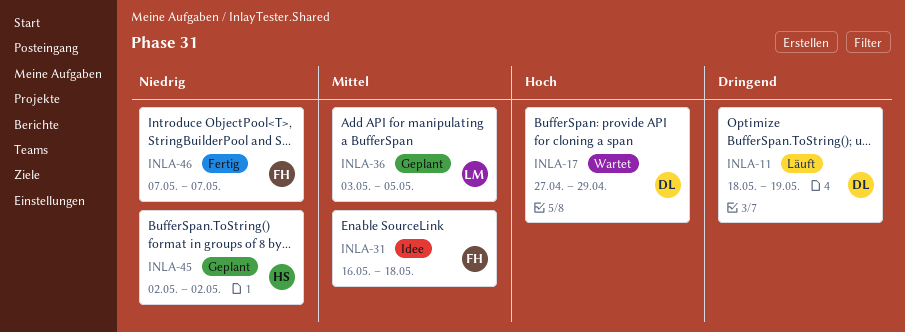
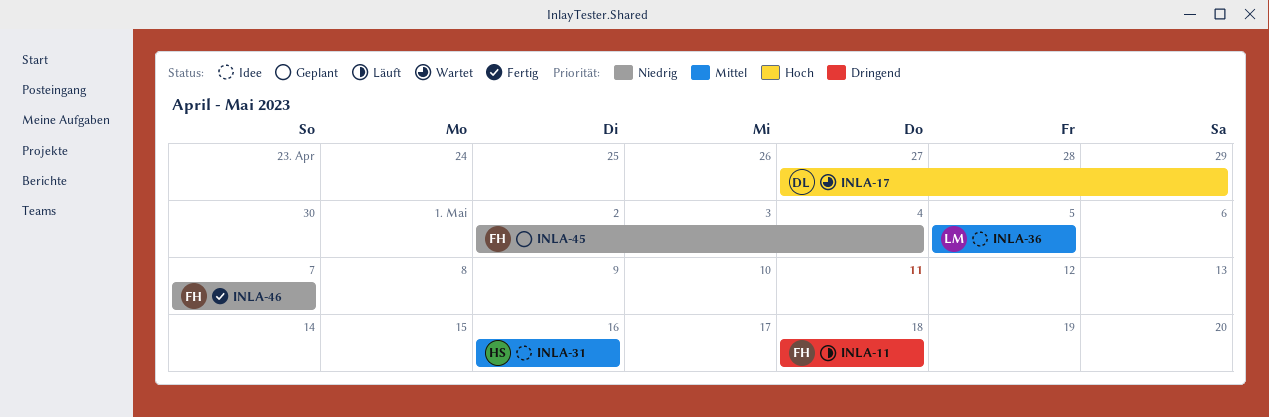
INLA-11, owner: DL -> FH
INLA-11, due: May 19 -> May 18
INLA-31, owner: FH -> HS
INLA-31, due: May 18 -> May 16
INLA-36, status: Geplant -> Idee
INLA-36, start: May 3 -> May 5
INLA-45, owner: HS -> FH
INLA-45, due: May 2 -> May 4

